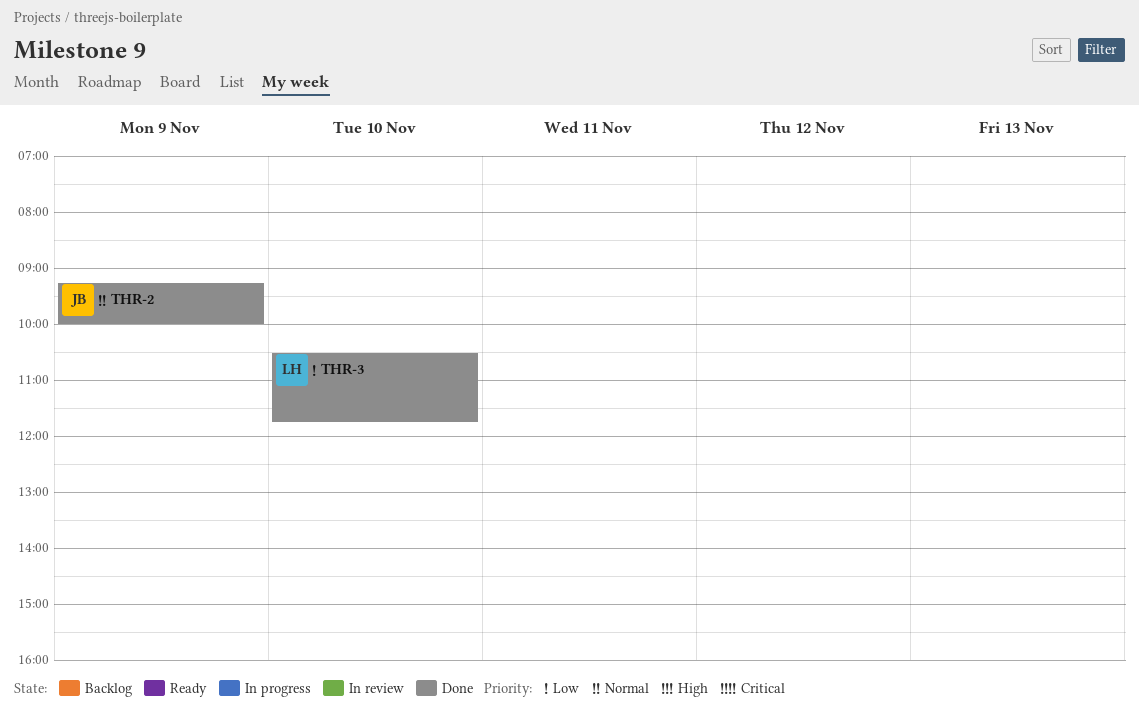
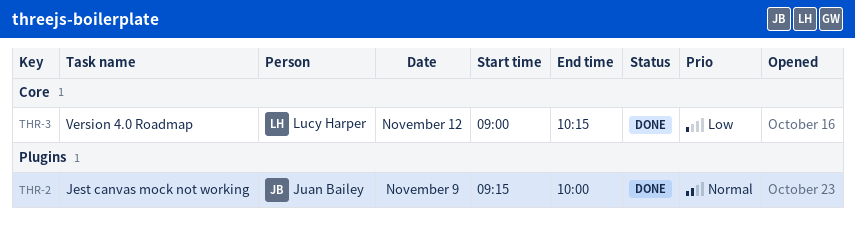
THR-3, day: Nov 10 -> Nov 12
THR-3, begins: 10:30 -> 09:00
THR-3, ends: 11:45 -> 10:15

